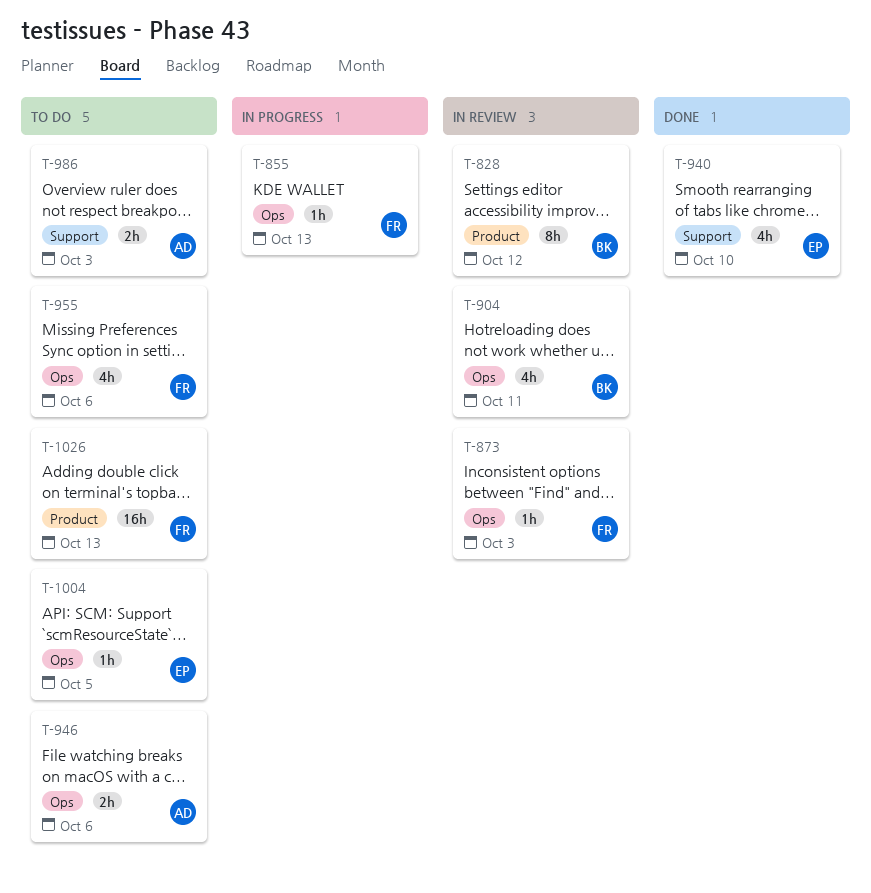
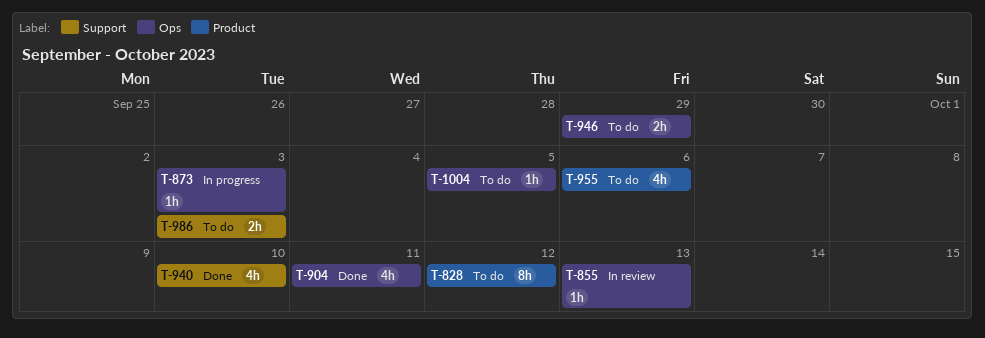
T-828, status: In review -> To do
T-855, status: In progress -> In review
T-873, status: In review -> In progress
T-904, status: In review -> Done
T-946, due: Oct 6 -> Sep 29
T-955, label: Ops -> Product
T-1026: present -> none

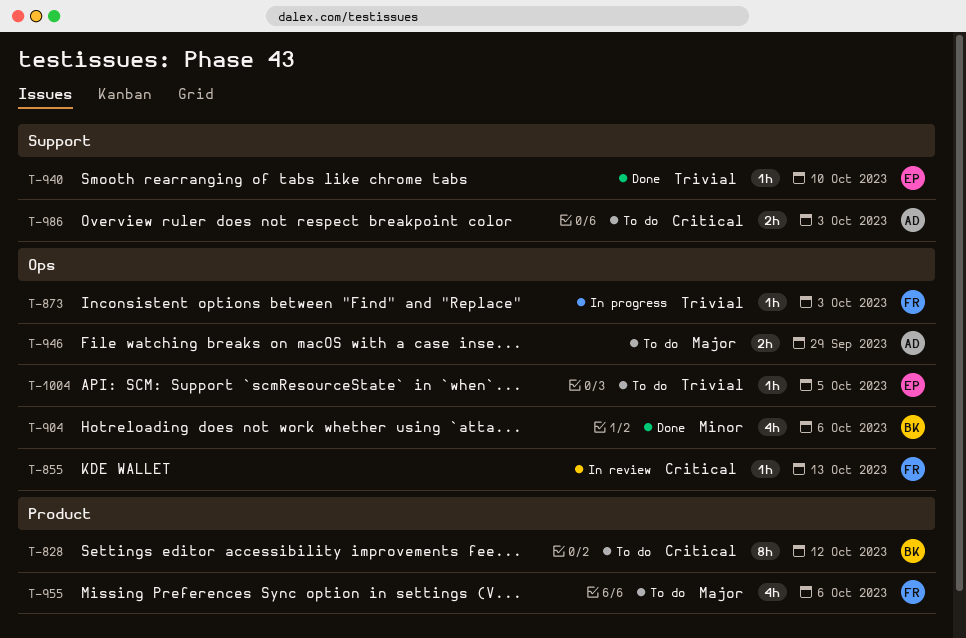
T-904, due: Oct 11 -> Oct 6
T-940, estimate: 4h -> 1h

